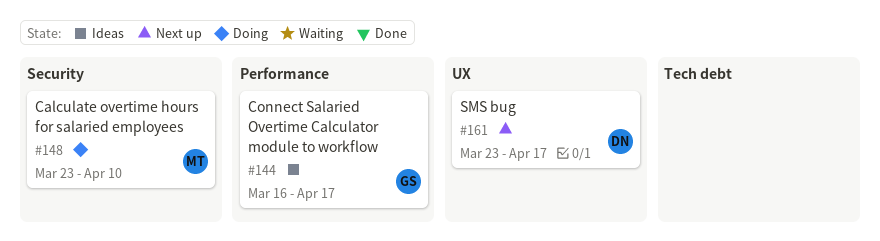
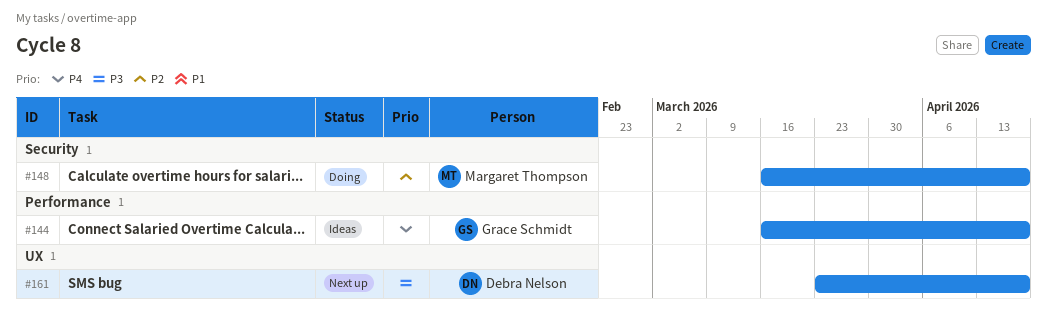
#148, start: Mar 23 -> Mar 16
#148, due: Apr 10 -> Apr 17

